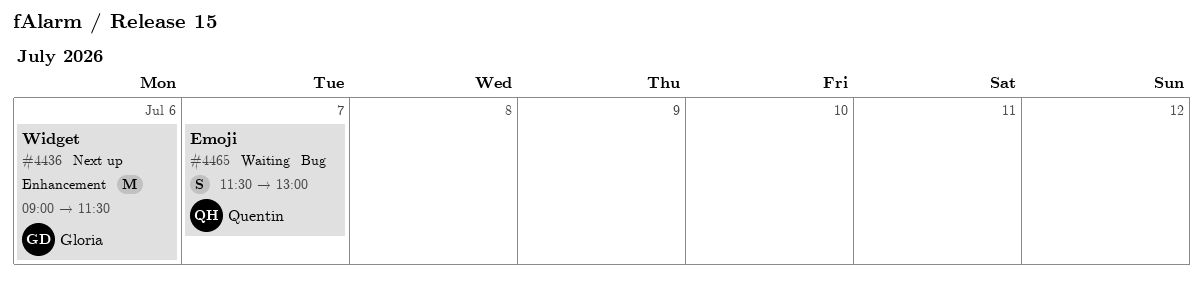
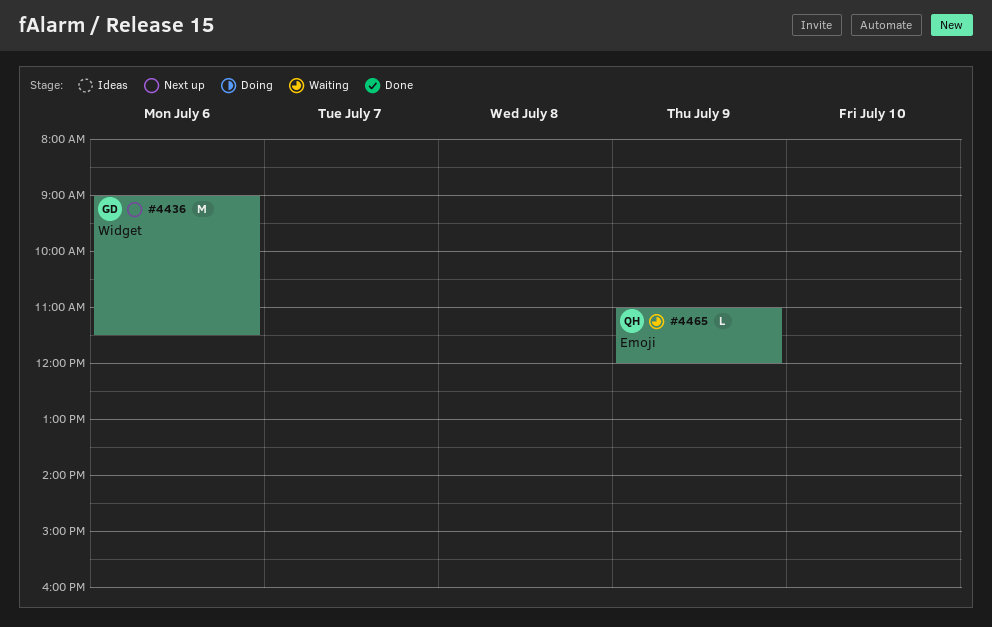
#4465, estimate: S -> L
#4465, day: Jul 7 -> Jul 9
#4465, begins: 11:30 -> 11:00
#4465, ends: 13:00 -> 12:00

